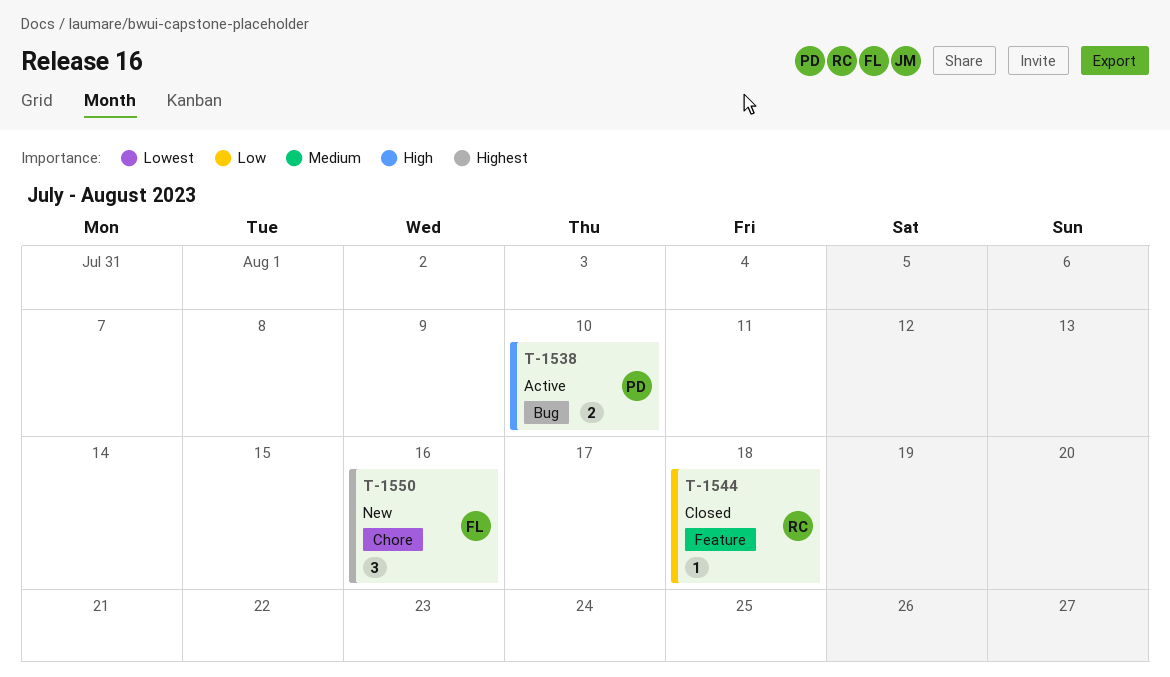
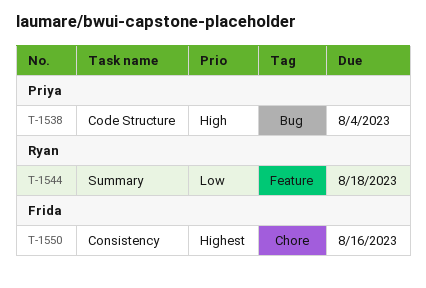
T-1538, due: Aug 10 -> Aug 4

